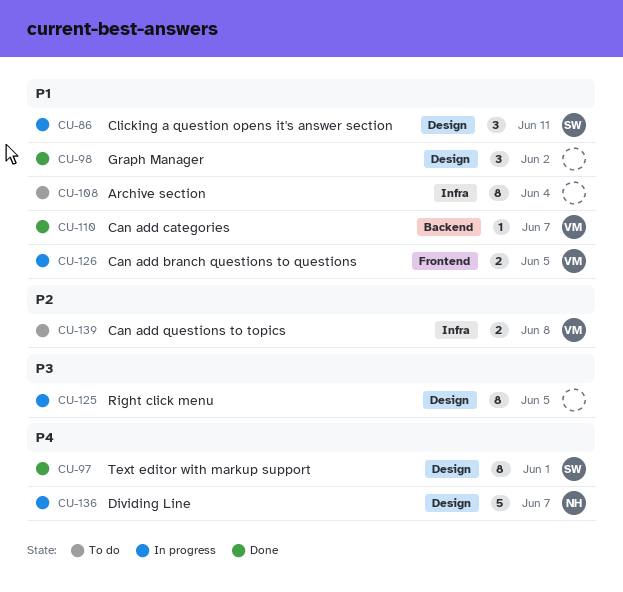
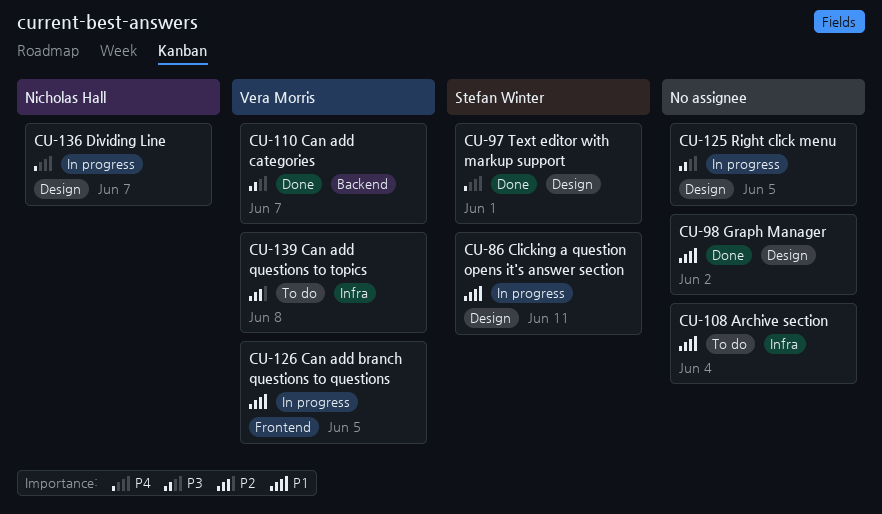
CU-110, priority: P1 -> P3

